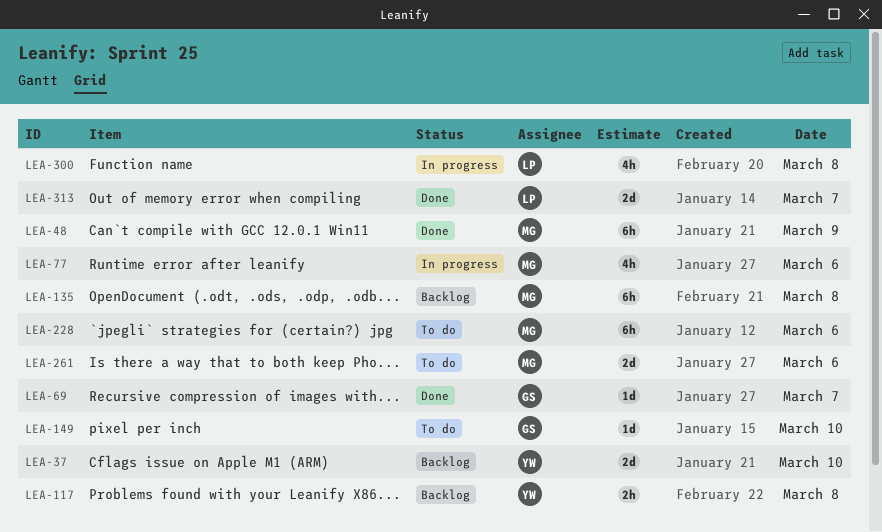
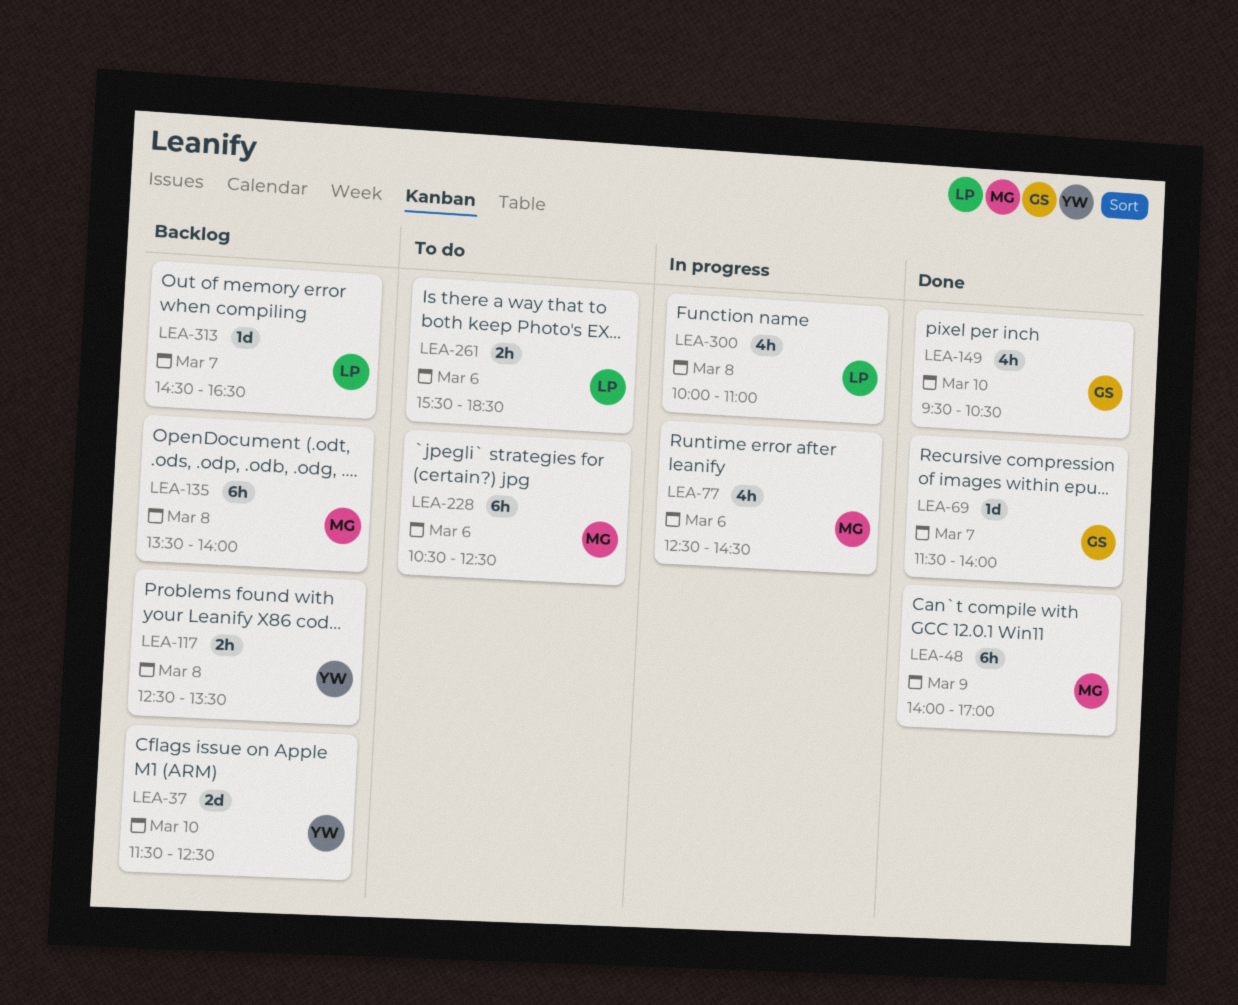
LEA-149, status: To do -> Done
LEA-149, estimate: 1d -> 4h
LEA-261, owner: MG -> LP
LEA-261, estimate: 2d -> 2h
LEA-313, status: Done -> Backlog
LEA-313, estimate: 2d -> 1d

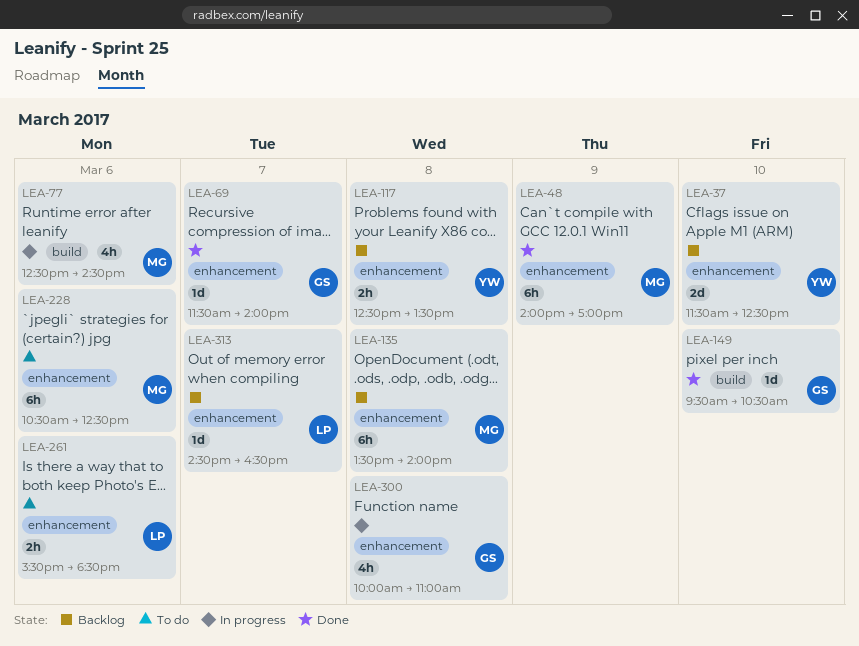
LEA-149, estimate: 4h -> 1d
LEA-300, owner: LP -> GS

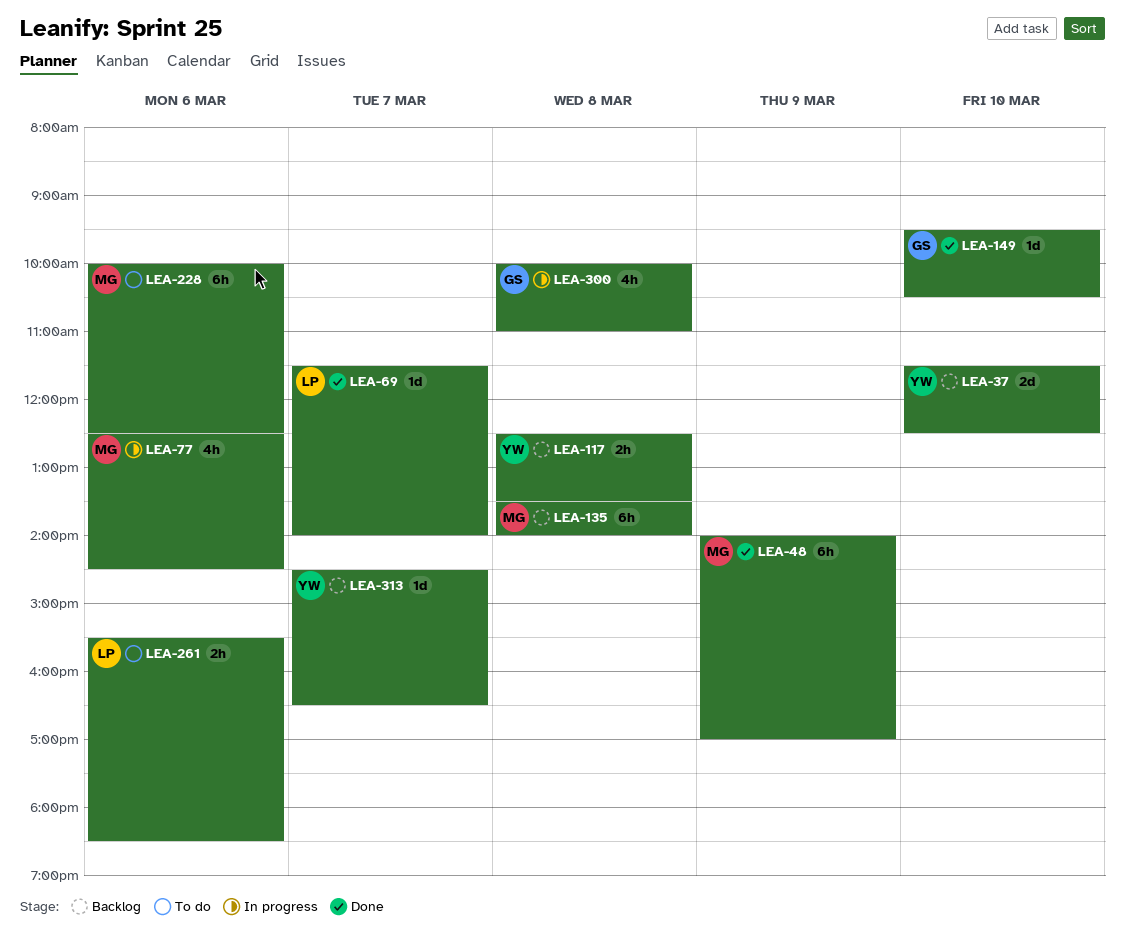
LEA-69, owner: GS -> LP
LEA-228, begins: 10:30 -> 10:00
LEA-313, owner: LP -> YW

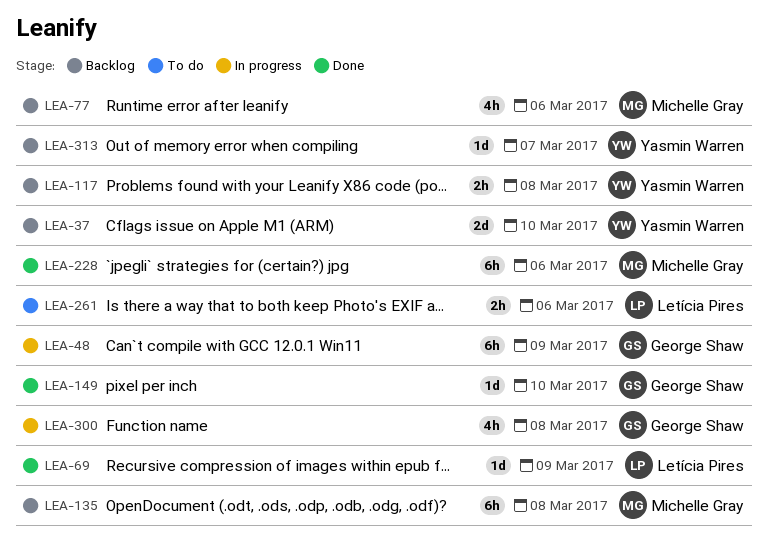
LEA-48, status: Done -> In progress
LEA-48, owner: Michelle Gray -> George Shaw
LEA-69, day: Mar 7 -> Mar 9
LEA-77, status: In progress -> Backlog
LEA-228, status: To do -> Done

